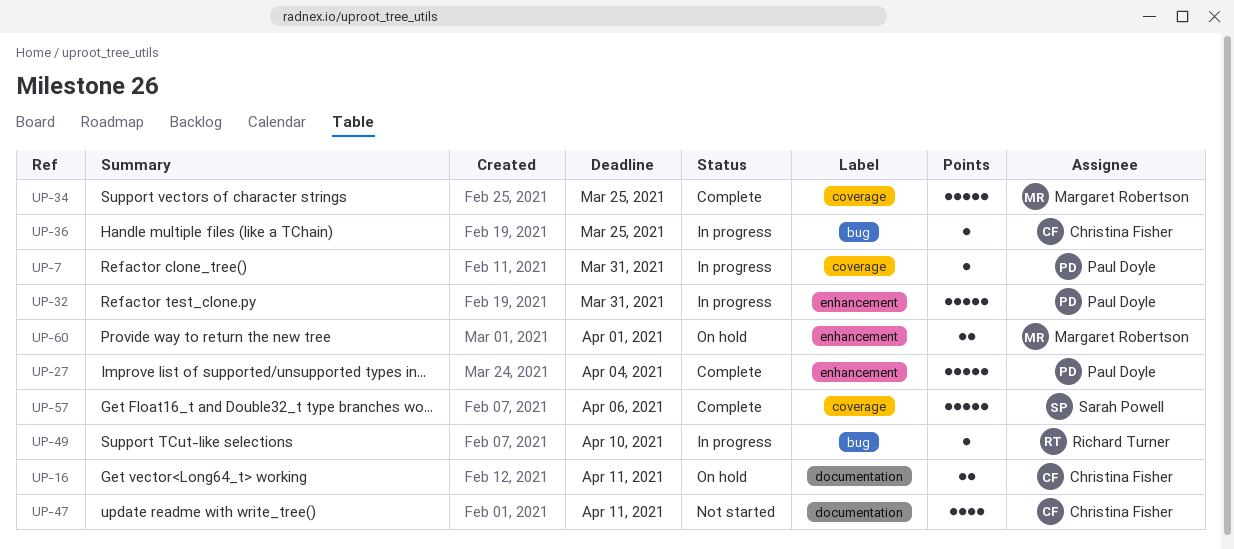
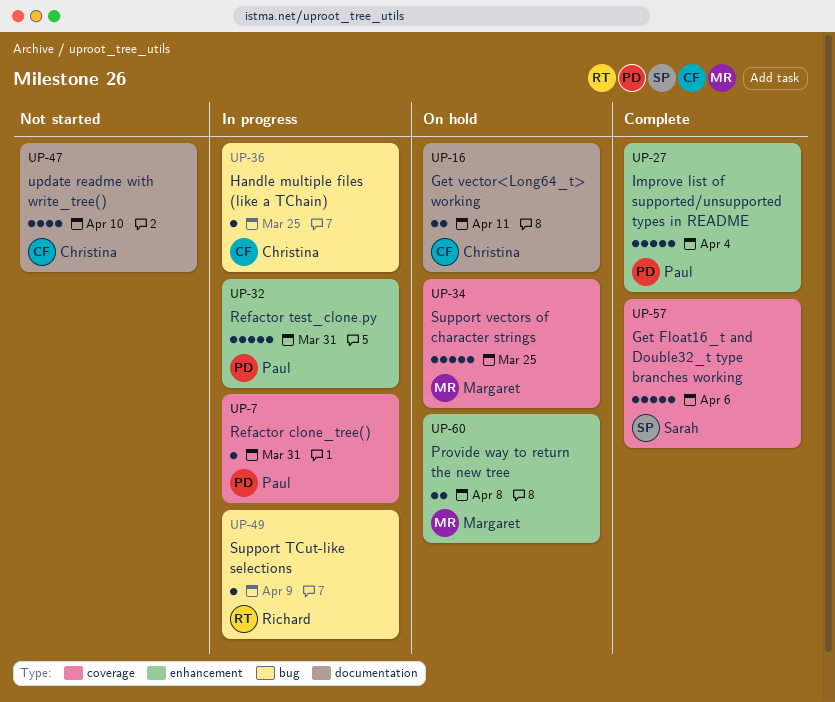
UP-34, status: Complete -> On hold
UP-47, due: Apr 11 -> Apr 10
UP-49, due: Apr 10 -> Apr 9
UP-60, due: Apr 1 -> Apr 8

